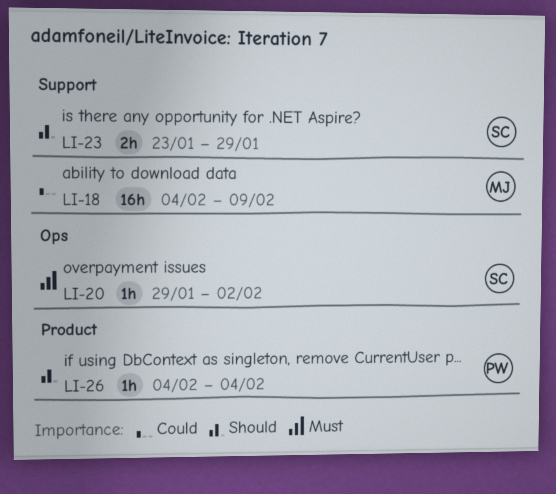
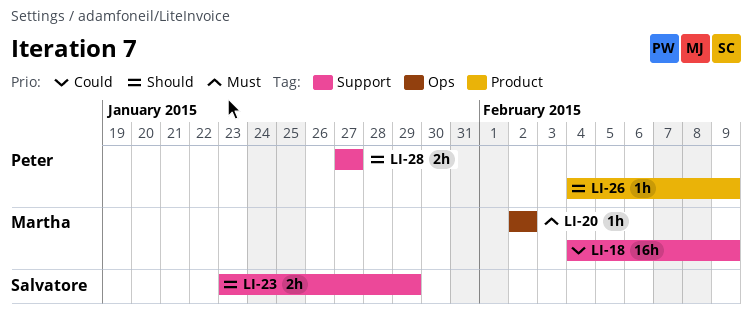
LI-20, owner: Salvatore -> Martha
LI-20, start: Jan 29 -> Feb 2
LI-26, due: Feb 4 -> Feb 9
LI-28: none -> present

